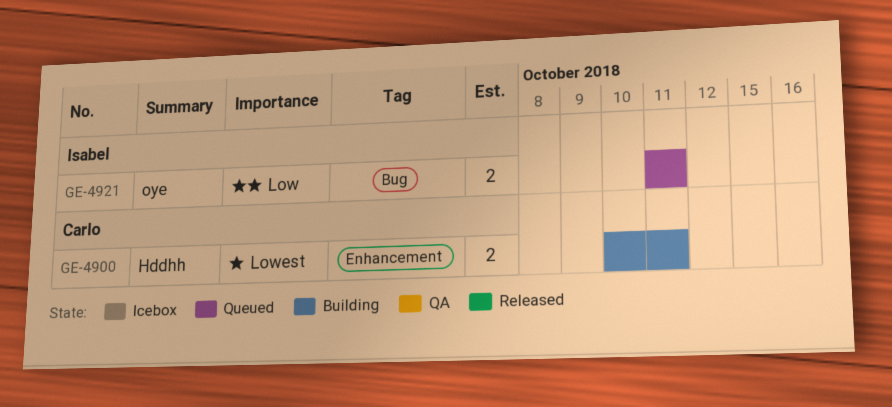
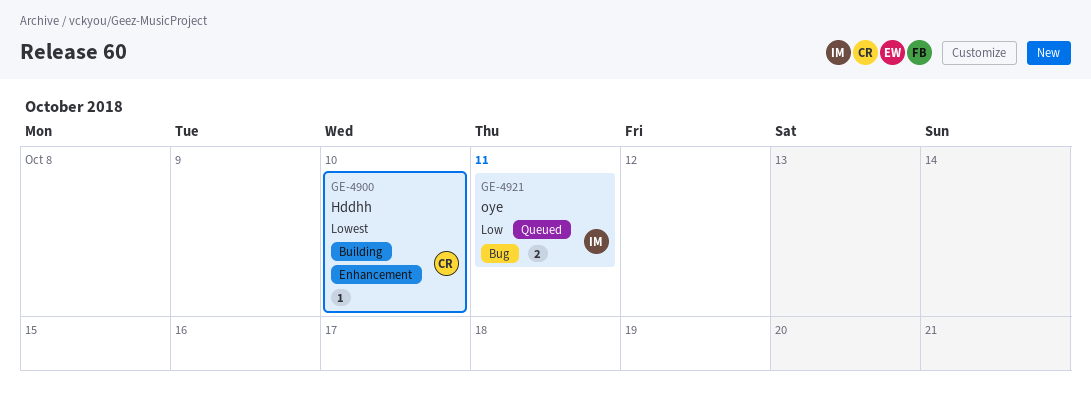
GE-4900, estimate: 2 -> 1
GE-4900, due: Oct 11 -> Oct 10

